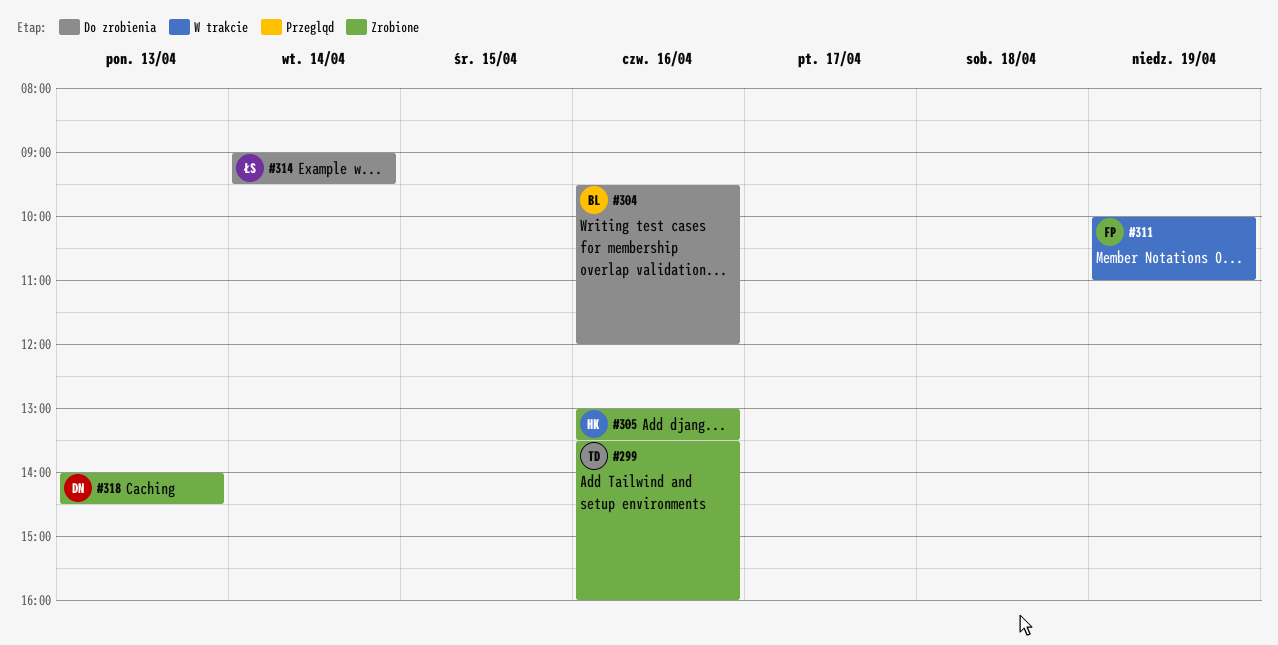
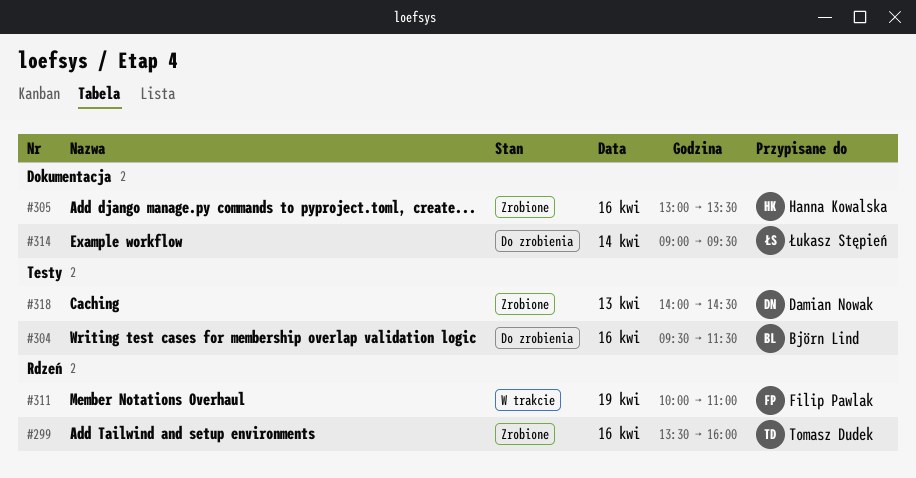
#304, ends: 12:00 -> 11:30

